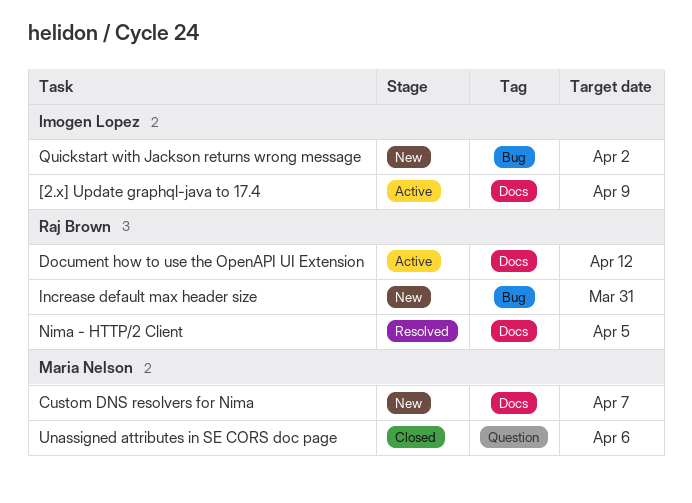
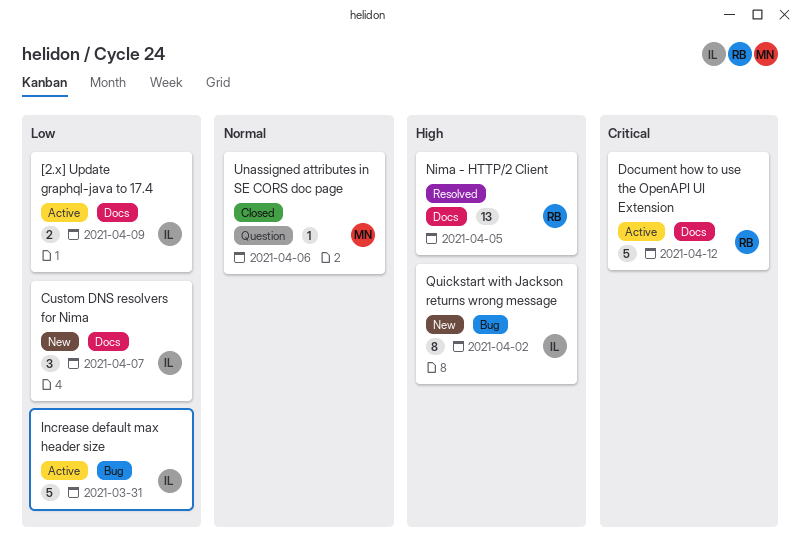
Custom DNS resolvers for Nima, owner: Maria Nelson -> Imogen Lopez
Increase default max header size, status: New -> Active
Increase default max header size, owner: Raj Brown -> Imogen Lopez

